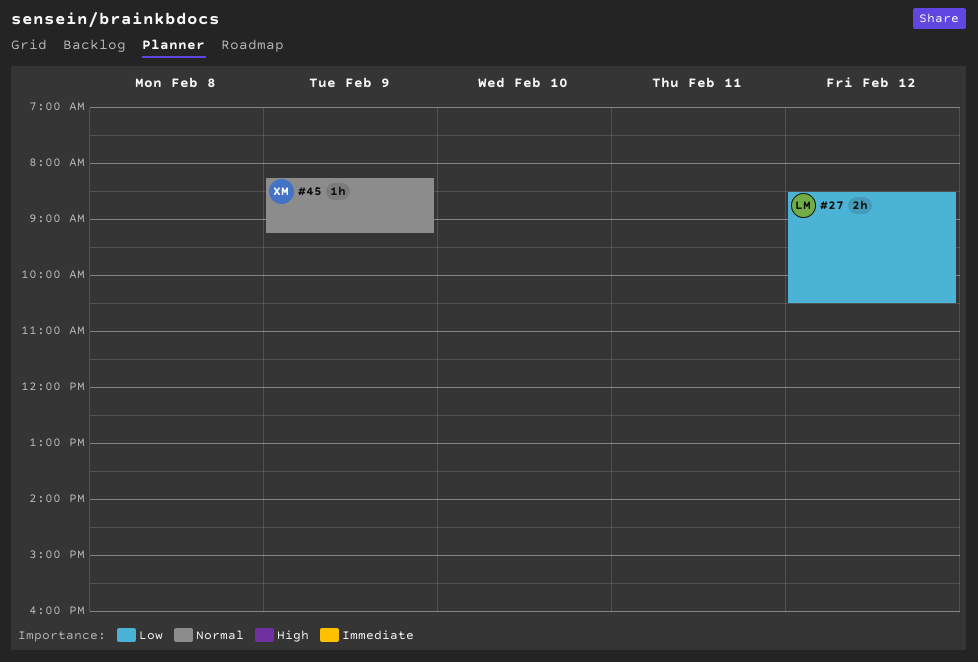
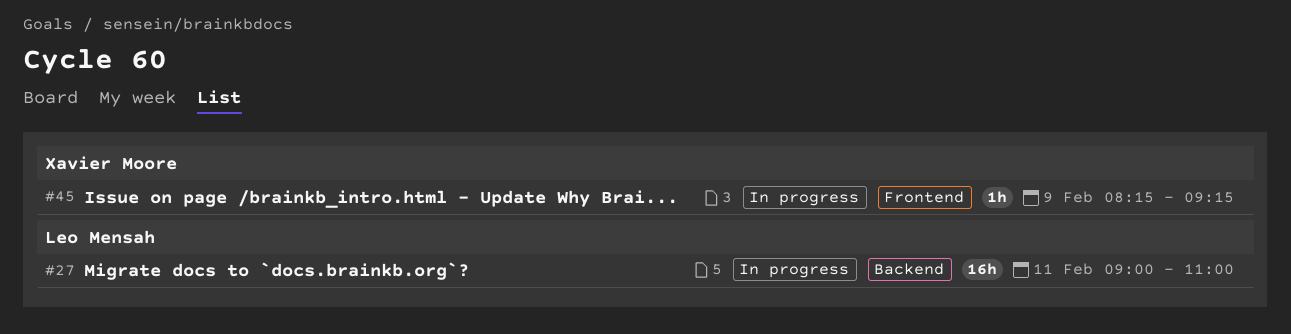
#27, estimate: 2h -> 16h
#27, day: Feb 12 -> Feb 11
#27, begins: 08:30 -> 09:00
#27, ends: 10:30 -> 11:00

